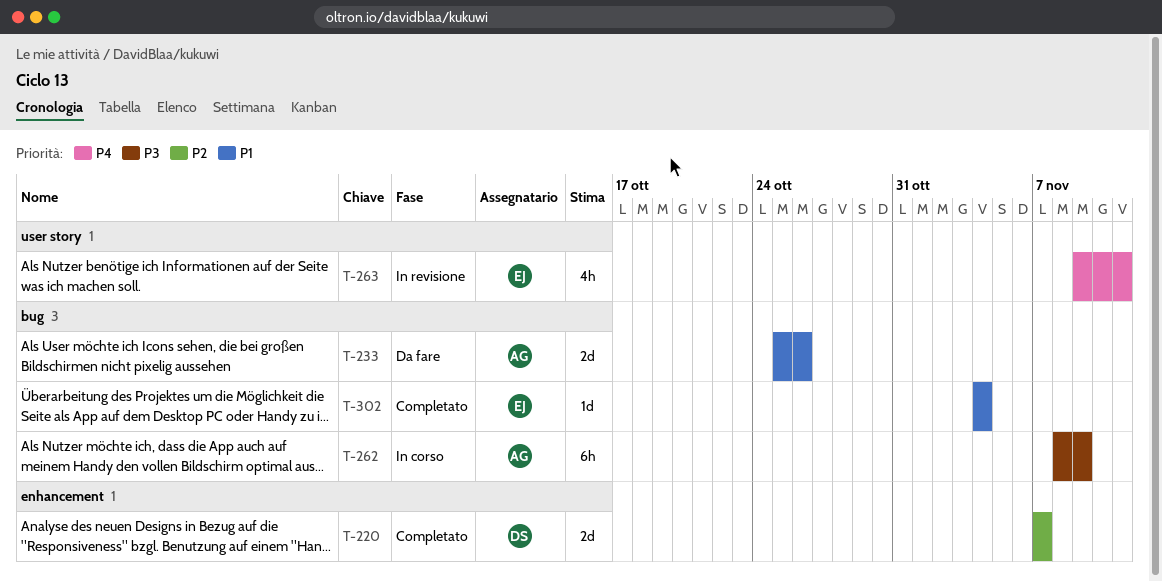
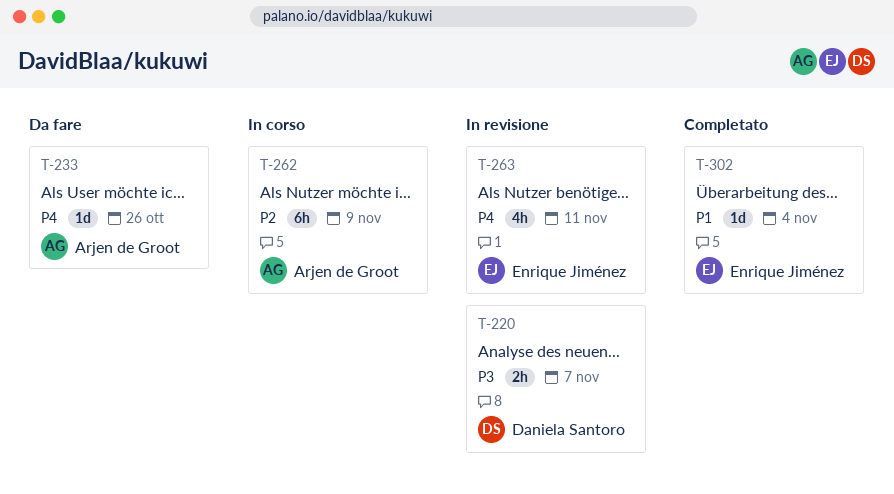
T-220, status: Completato -> In revisione
T-220, priority: P2 -> P3
T-220, estimate: 2d -> 2h
T-233, priority: P1 -> P4
T-233, estimate: 2d -> 1d
T-262, priority: P3 -> P2

